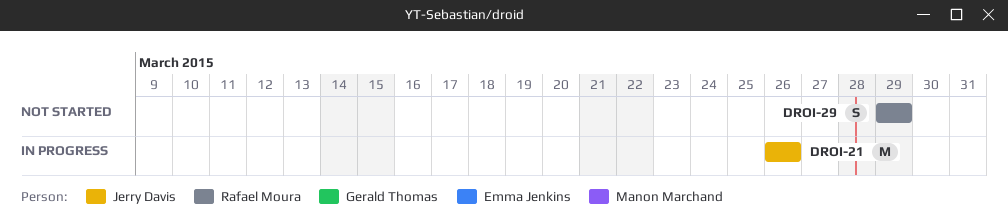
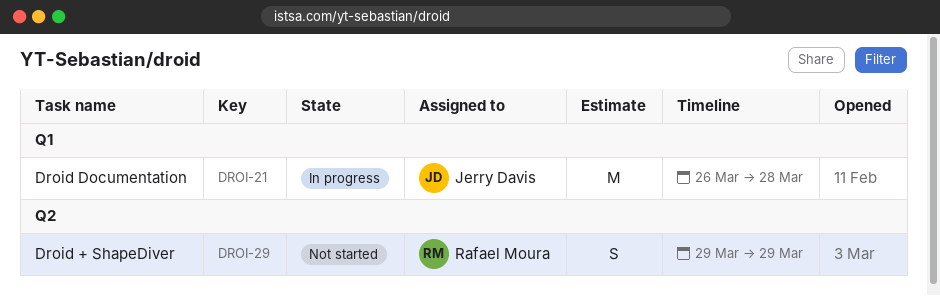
DROI-21, due: Mar 26 -> Mar 28

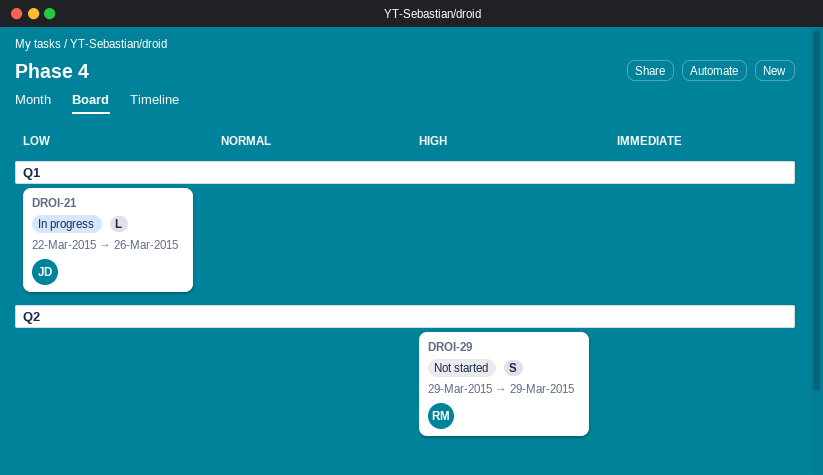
DROI-21, estimate: M -> L
DROI-21, start: Mar 26 -> Mar 22
DROI-21, due: Mar 28 -> Mar 26

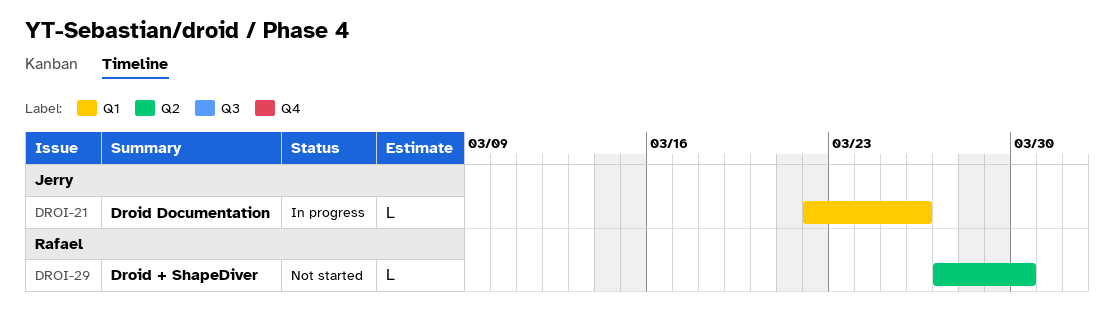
DROI-29, estimate: S -> L
DROI-29, start: Mar 29 -> Mar 27
DROI-29, due: Mar 29 -> Mar 30

